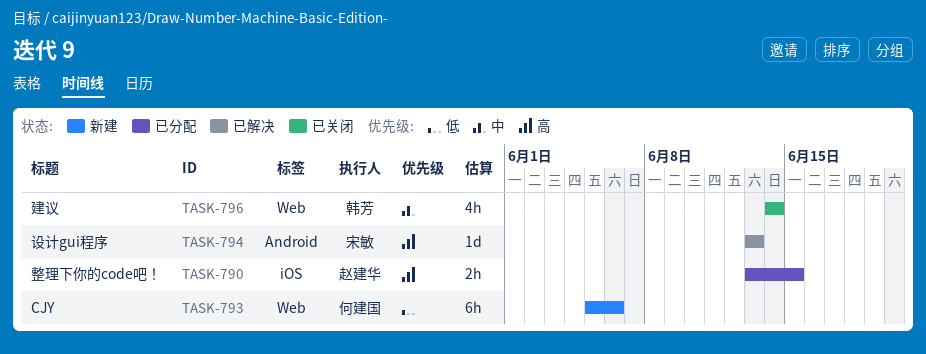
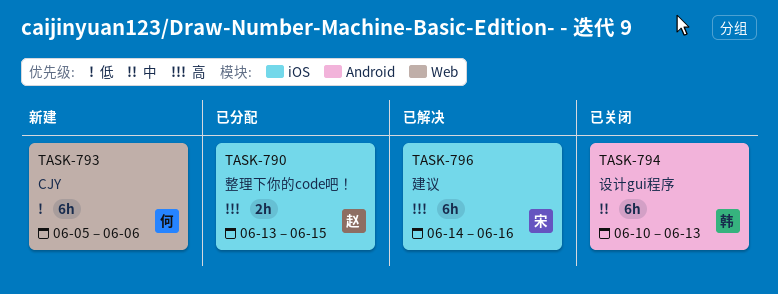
TASK-794, status: 已解决 -> 已关闭
TASK-794, owner: 宋敏 -> 韩芳
TASK-794, priority: 高 -> 中
TASK-794, estimate: 1d -> 6h
TASK-794, start: Jun 13 -> Jun 10
TASK-796, status: 已关闭 -> 已解决
TASK-796, owner: 韩芳 -> 宋敏
TASK-796, priority: 中 -> 高
TASK-796, label: Web -> iOS
TASK-796, estimate: 4h -> 6h
TASK-796, due: Jun 14 -> Jun 16

